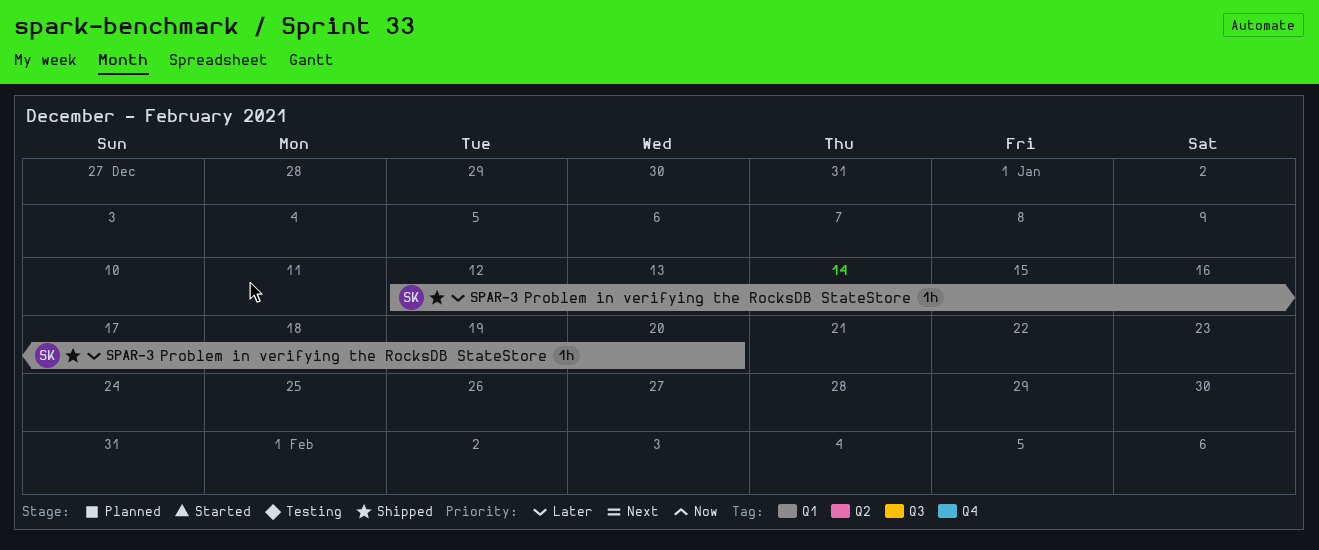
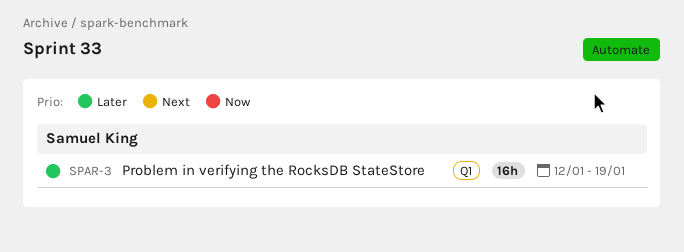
SPAR-3, estimate: 1h -> 16h
SPAR-3, due: Jan 20 -> Jan 19

